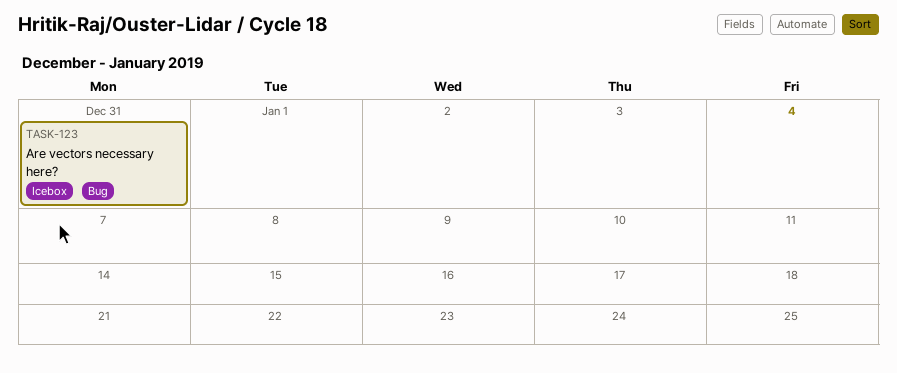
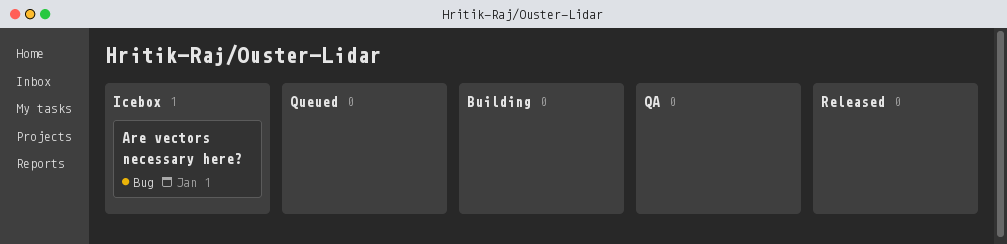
Are vectors necessary here?, due: Dec 31 -> Jan 1

